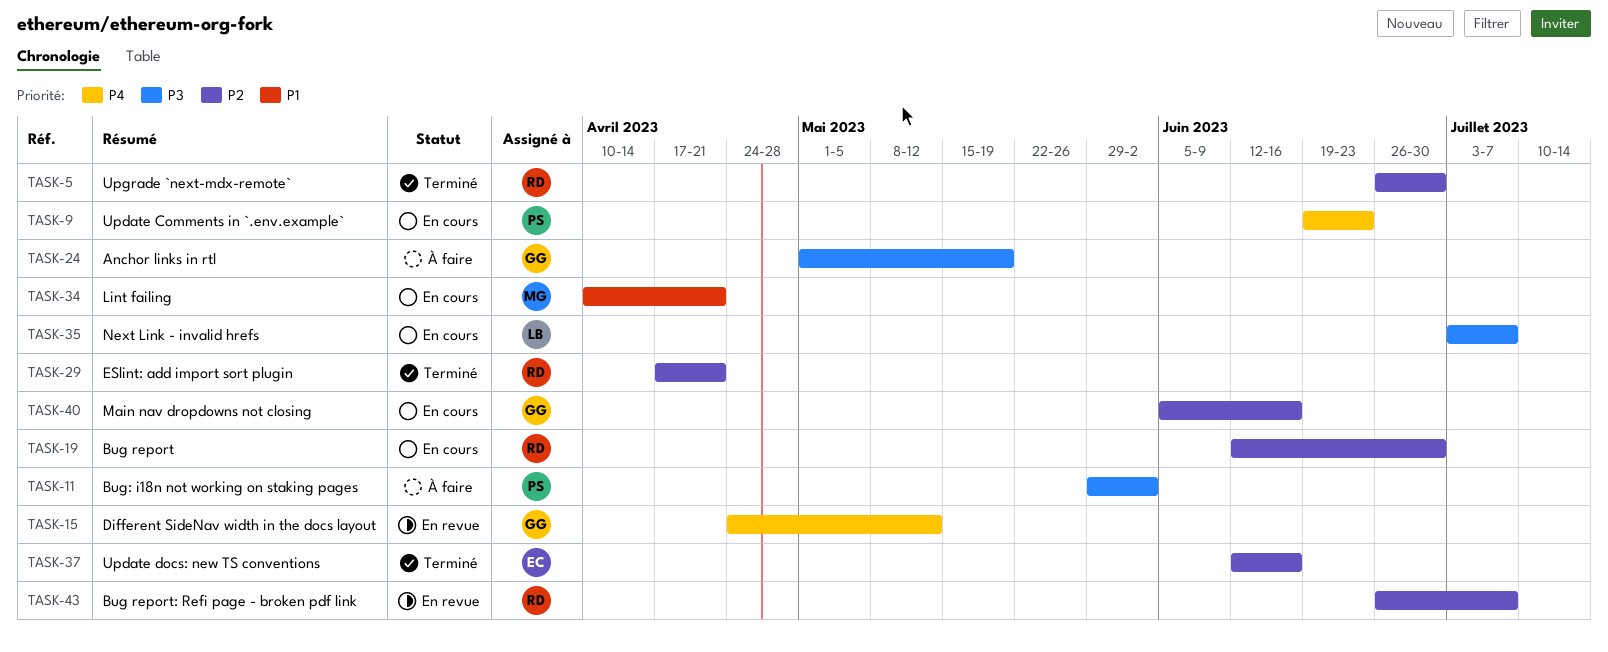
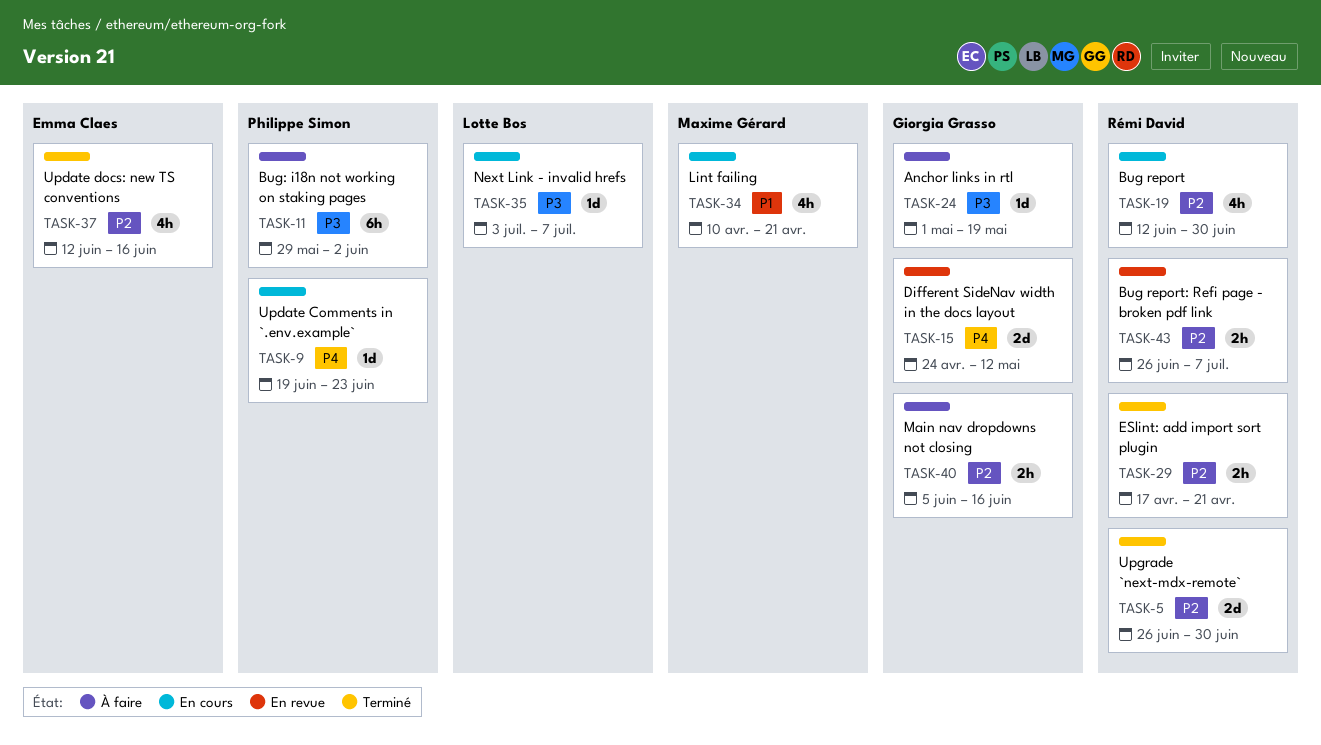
TASK-40, status: En cours -> À faire

